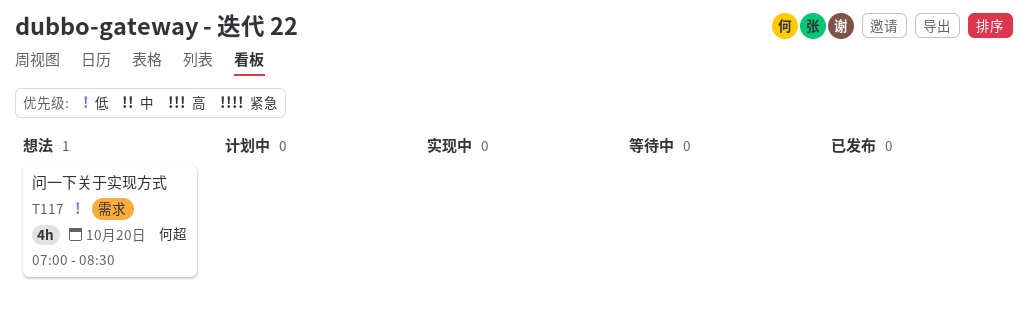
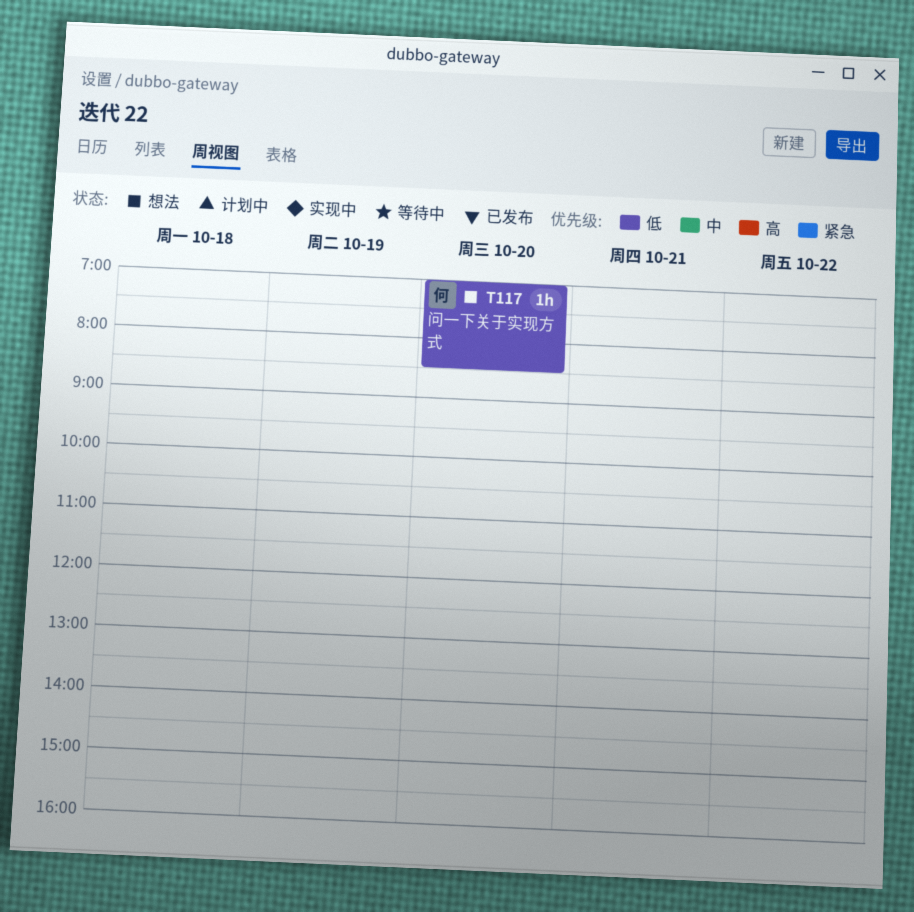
T117, estimate: 4h -> 1h

